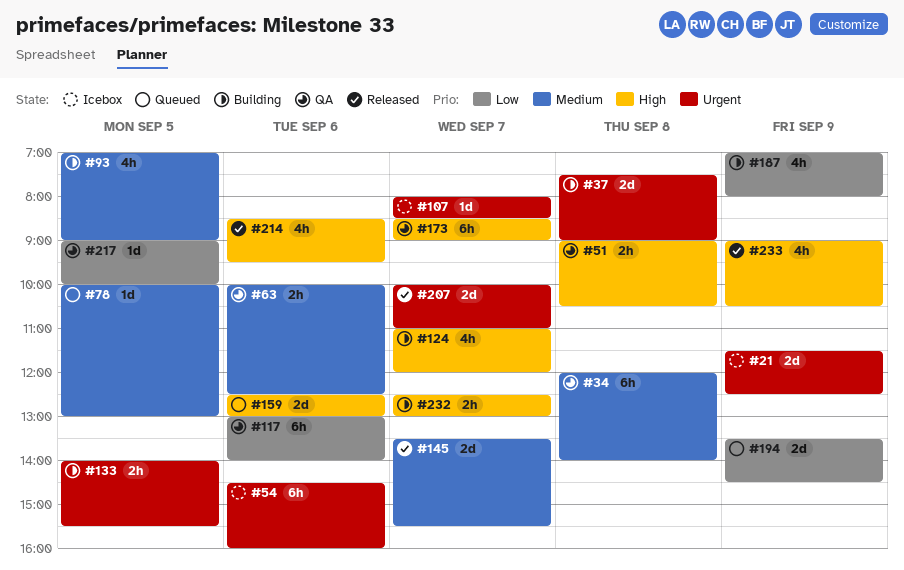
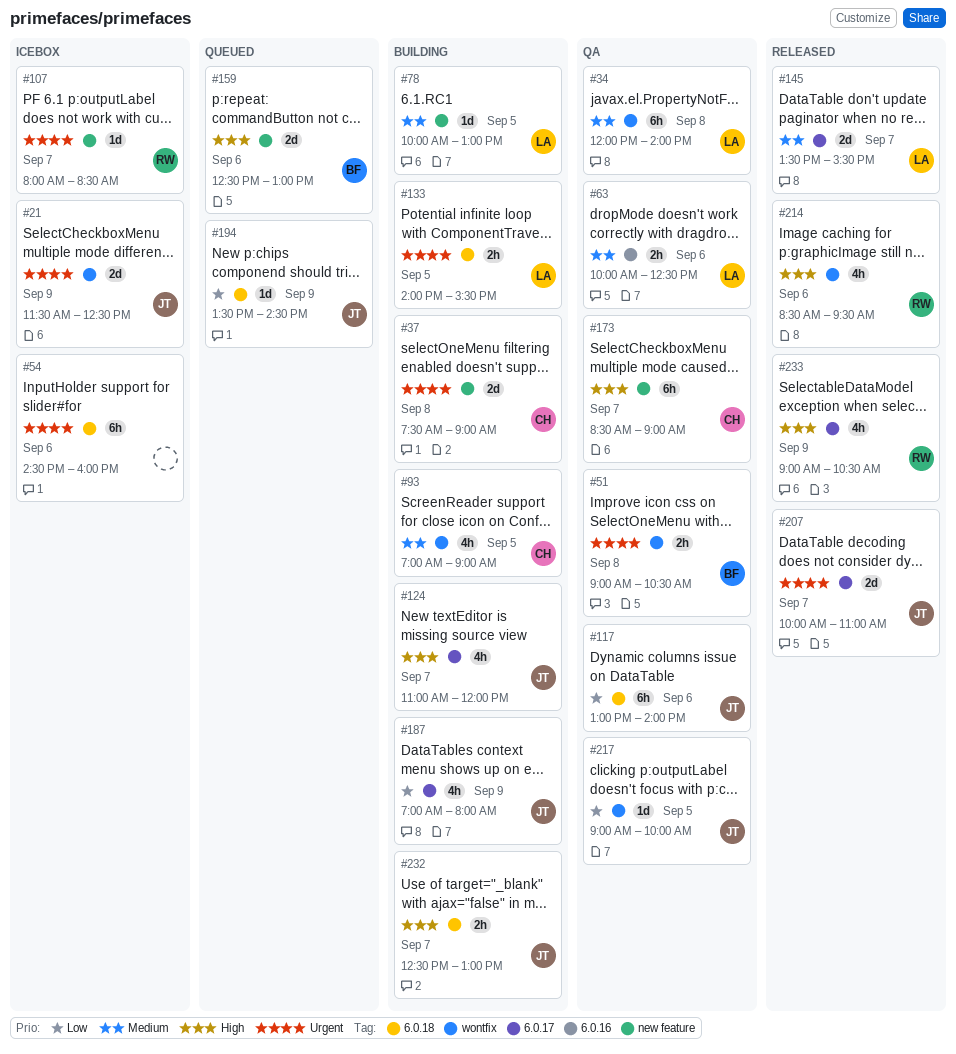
#51, priority: High -> Urgent
#78, status: Queued -> Building
#194, estimate: 2d -> 1d

